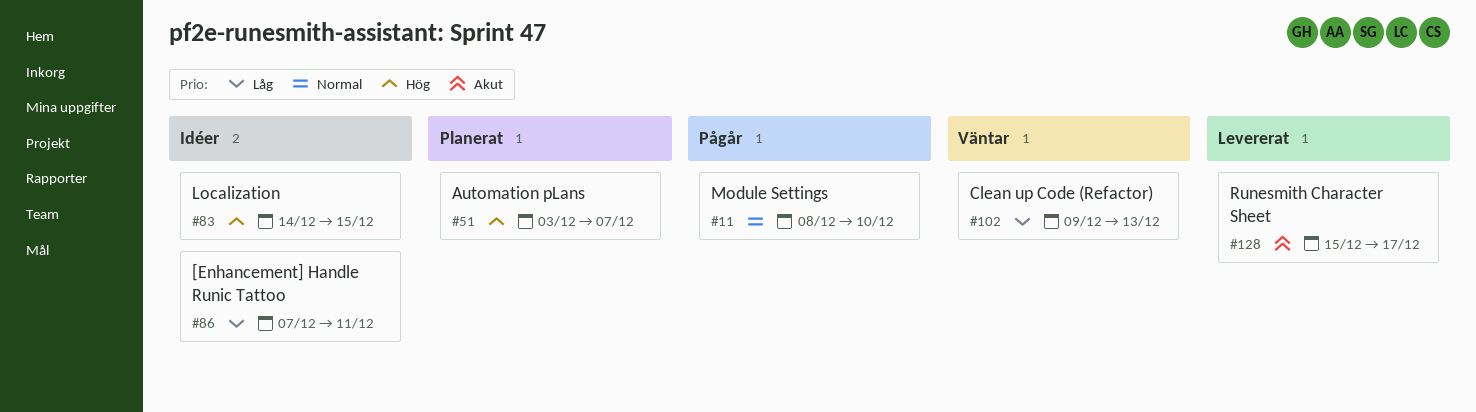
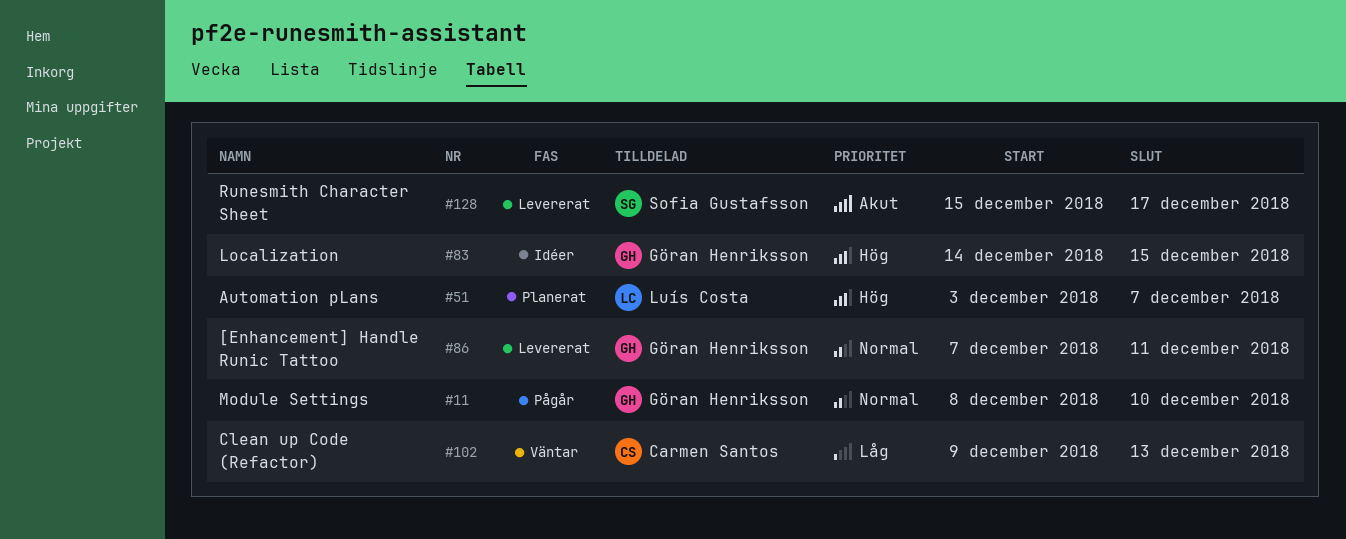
#86, status: Idéer -> Levererat
#86, priority: Låg -> Normal

